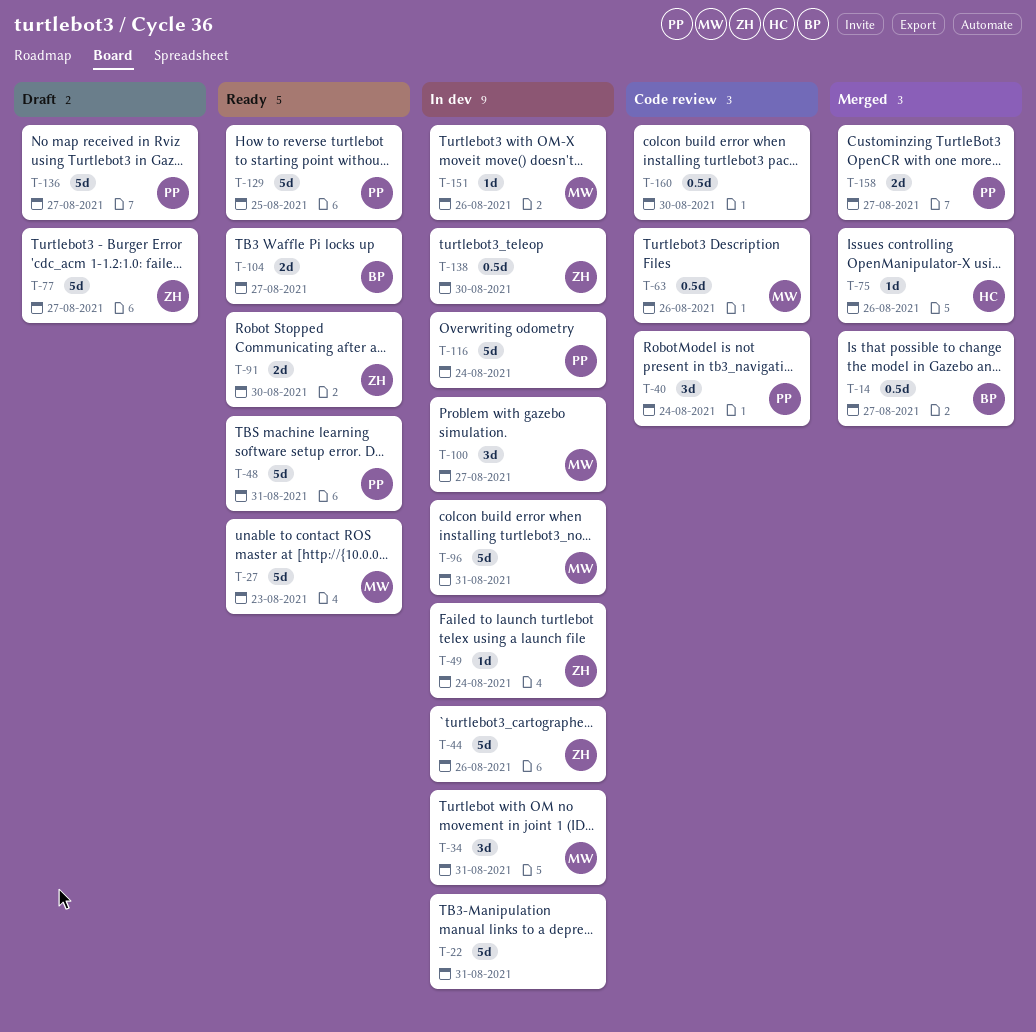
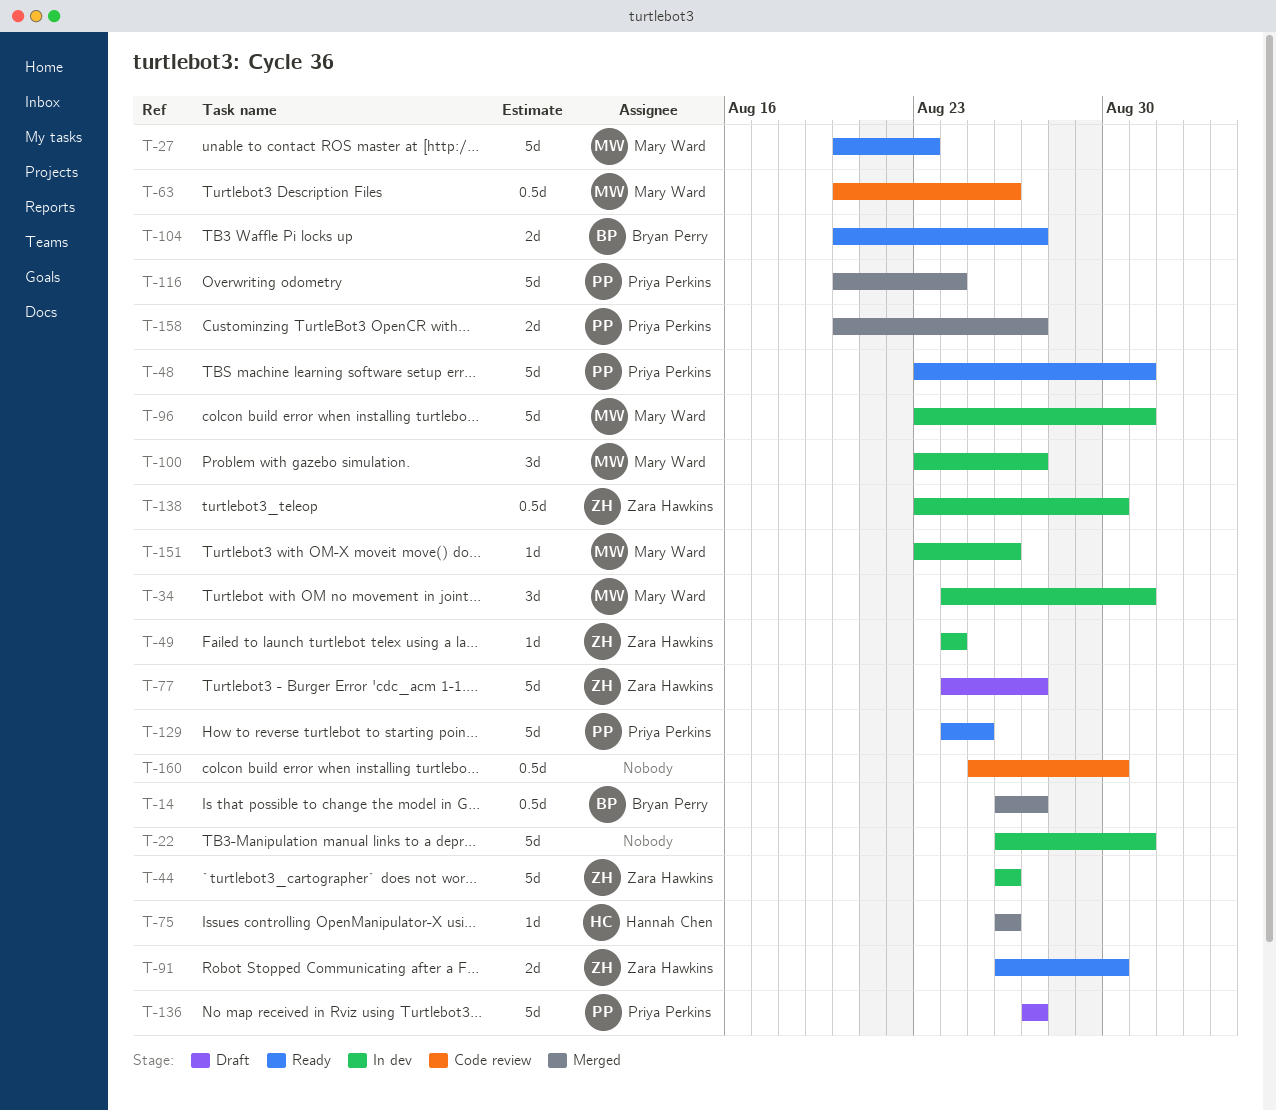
T-40: present -> none
T-116, status: In dev -> Merged

